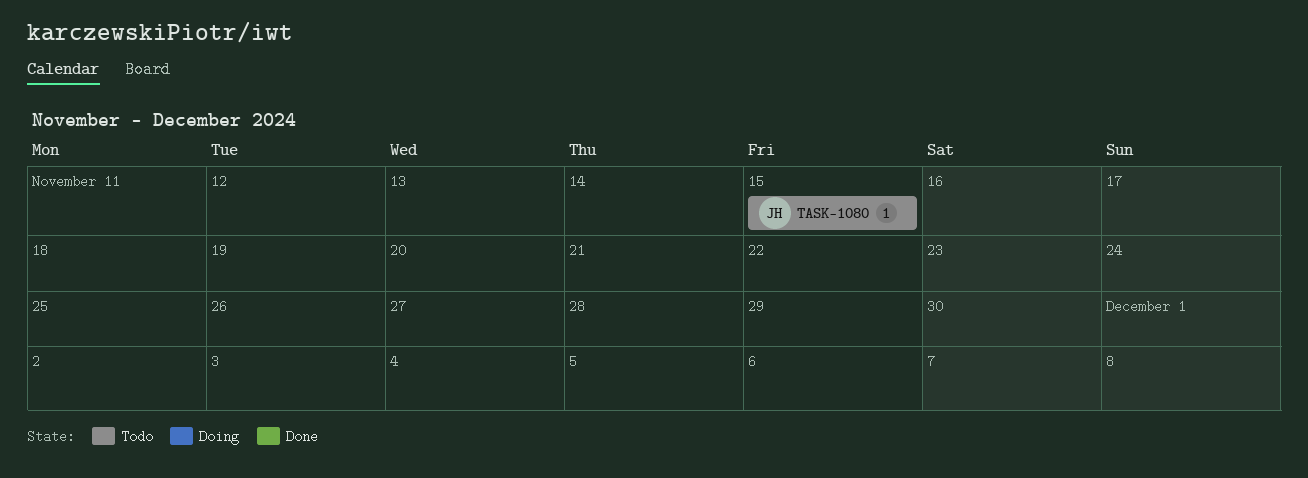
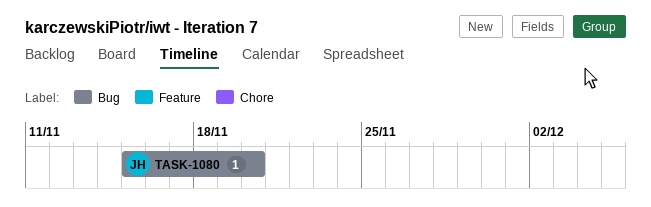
TASK-1080, due: Nov 15 -> Nov 20

